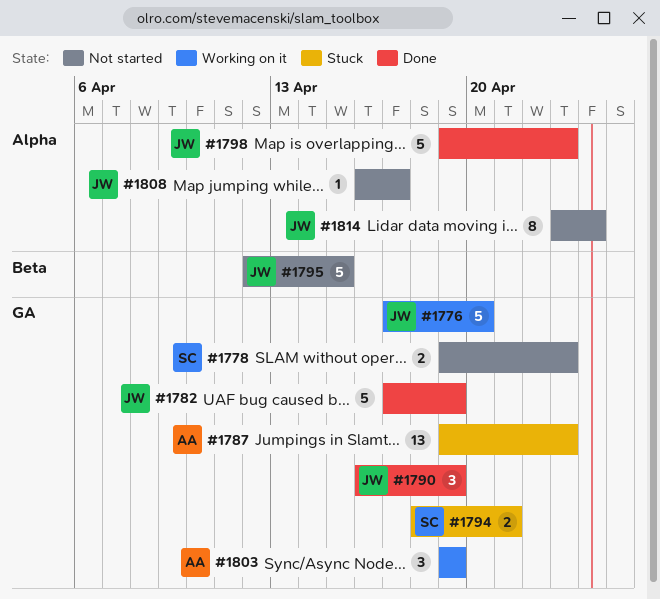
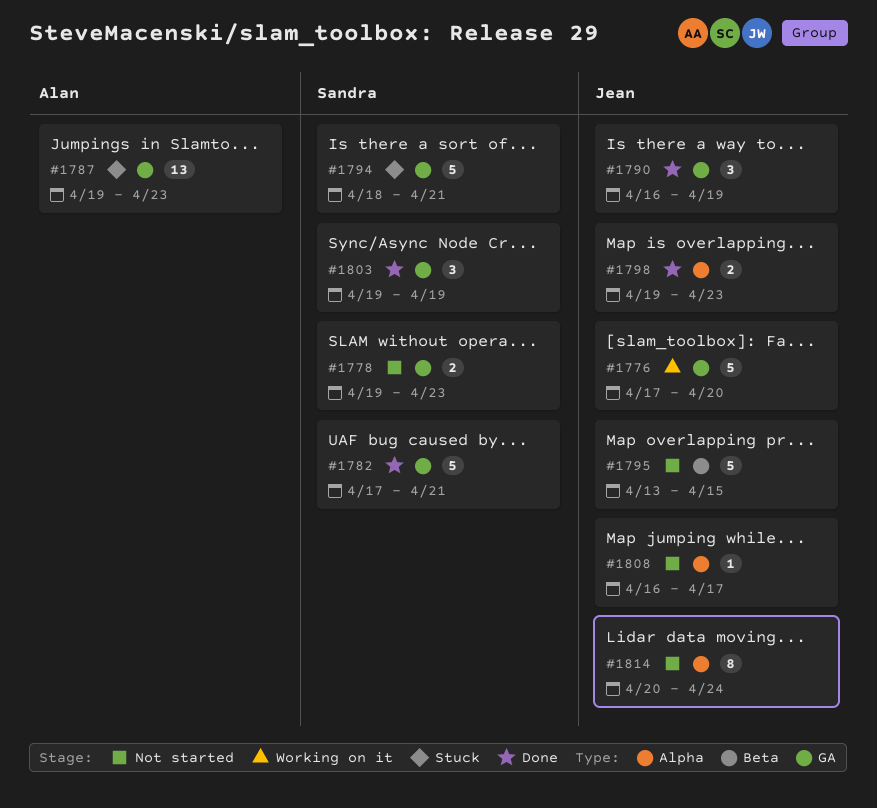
#1782, owner: Jean -> Sandra
#1782, due: Apr 19 -> Apr 21
#1794, estimate: 2 -> 5
#1795, start: Apr 12 -> Apr 13
#1798, estimate: 5 -> 2
#1803, status: Working on it -> Done
#1803, owner: Alan -> Sandra
#1814, start: Apr 23 -> Apr 20

